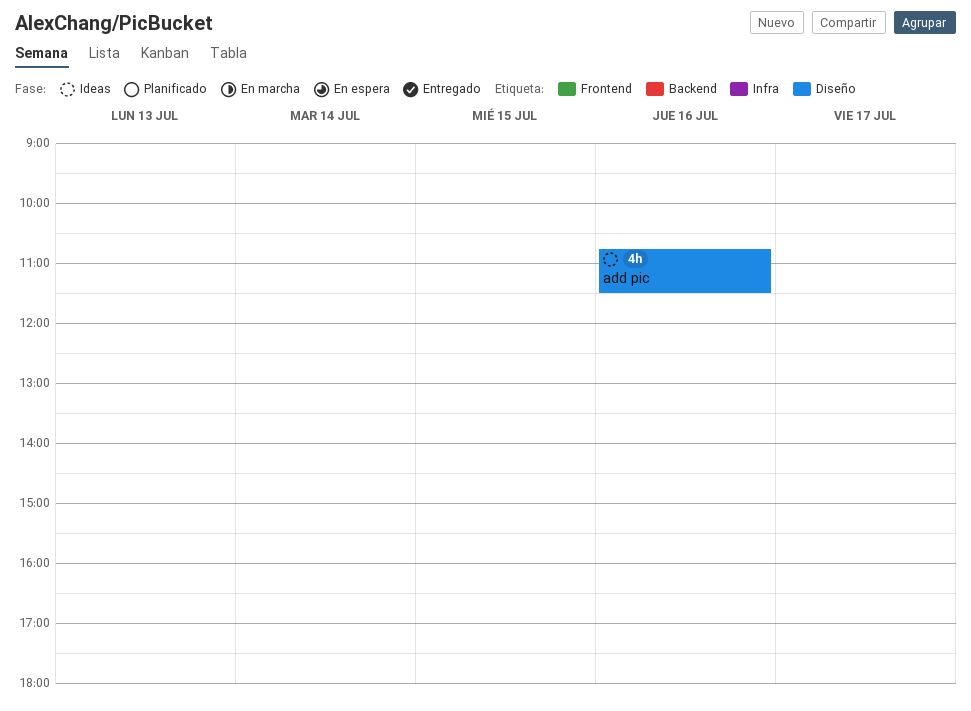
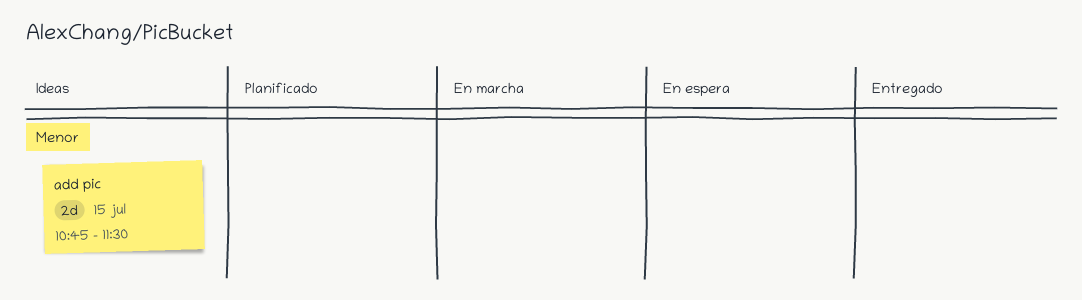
add pic, estimate: 4h -> 2d
add pic, day: Jul 16 -> Jul 15

